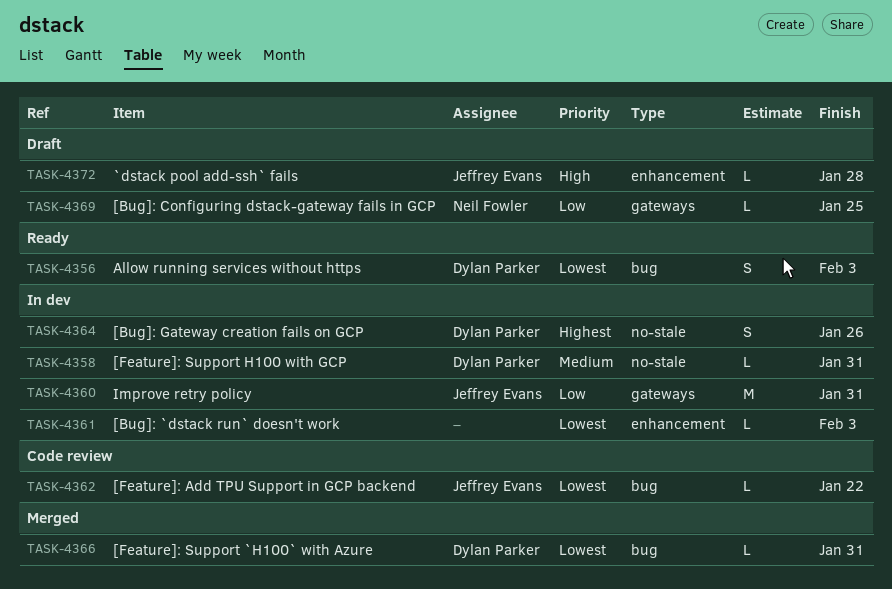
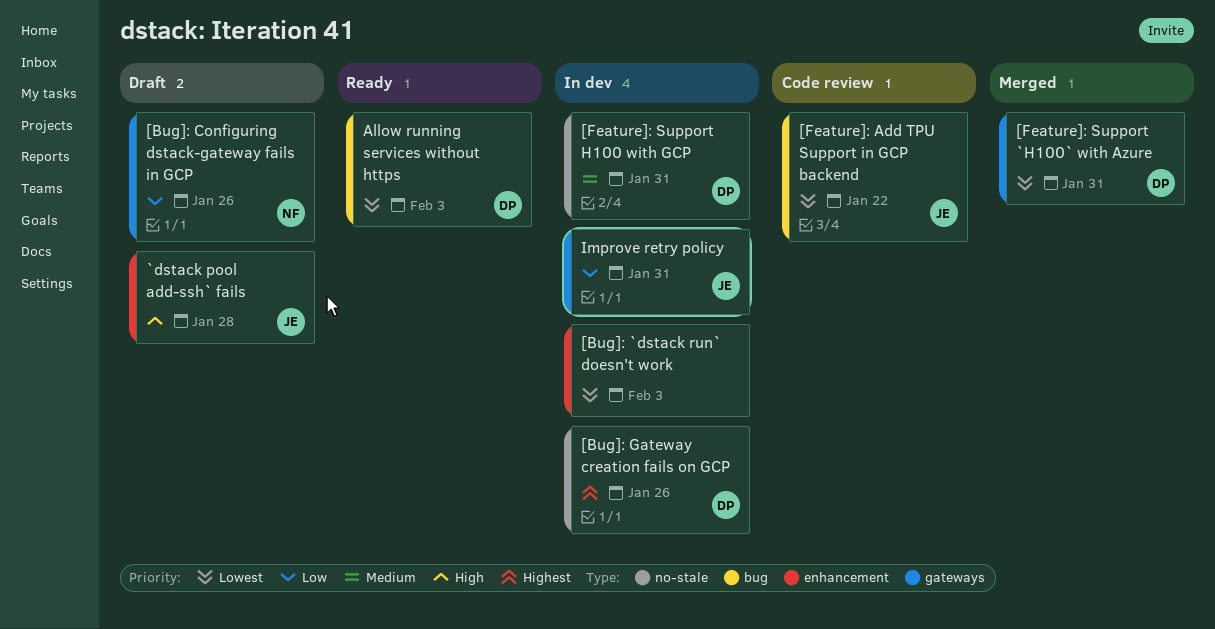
[Bug]: Configuring dstack-gateway fails in GCP, due: Jan 25 -> Jan 26
[Feature]: Support `H100` with Azure, label: bug -> gateways

